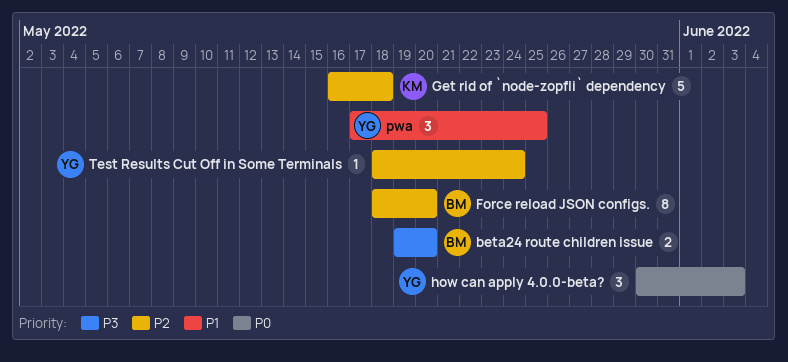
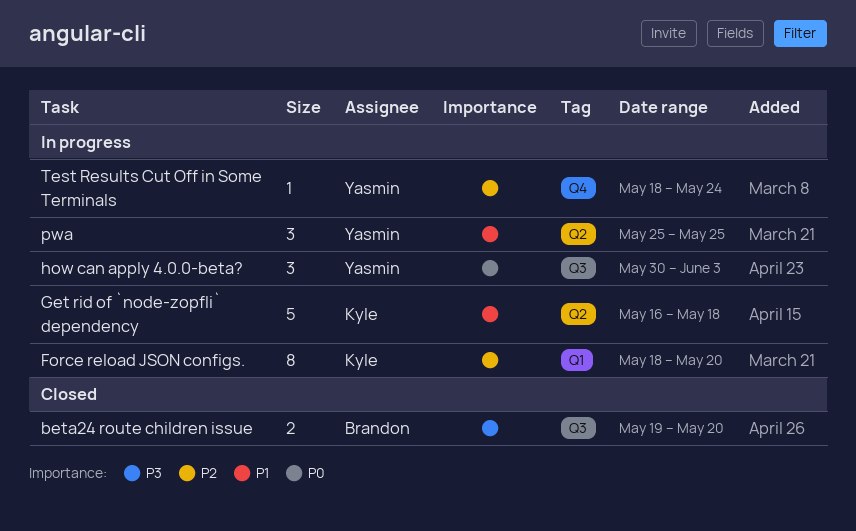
Force reload JSON configs., owner: Brandon -> Kyle
Get rid of `node-zopfli` dependency, priority: P2 -> P1
pwa, start: May 17 -> May 25

